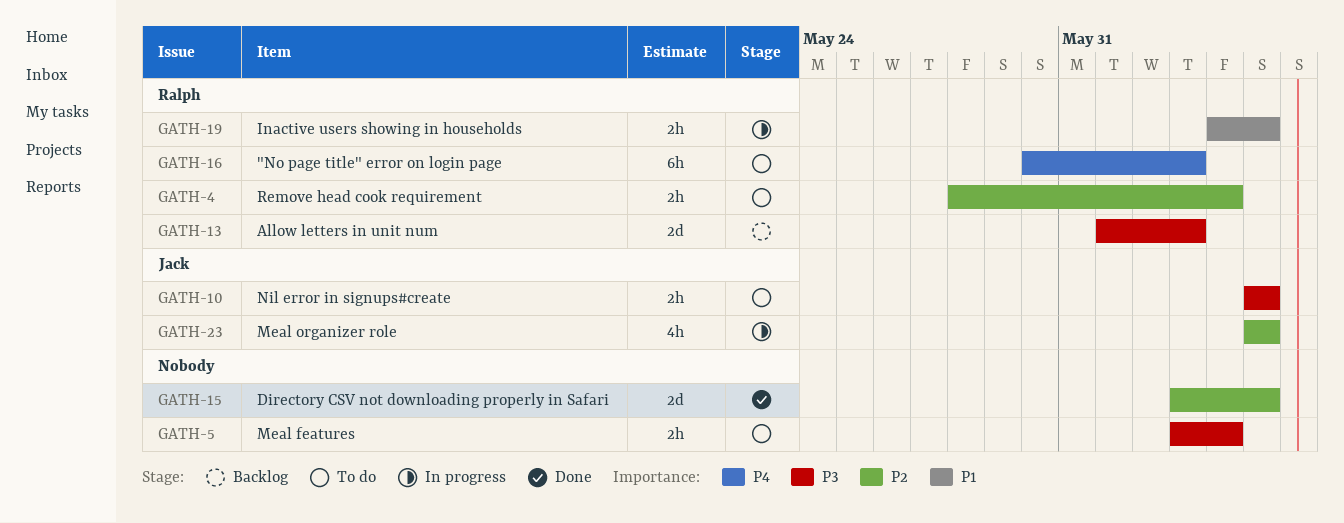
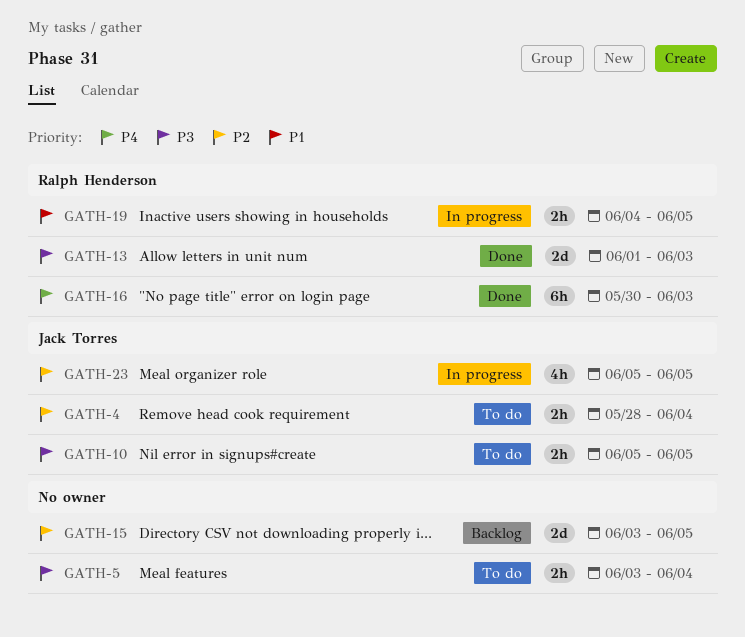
GATH-4, owner: Ralph Henderson -> Jack Torres
GATH-13, status: Backlog -> Done
GATH-15, status: Done -> Backlog
GATH-16, status: To do -> Done

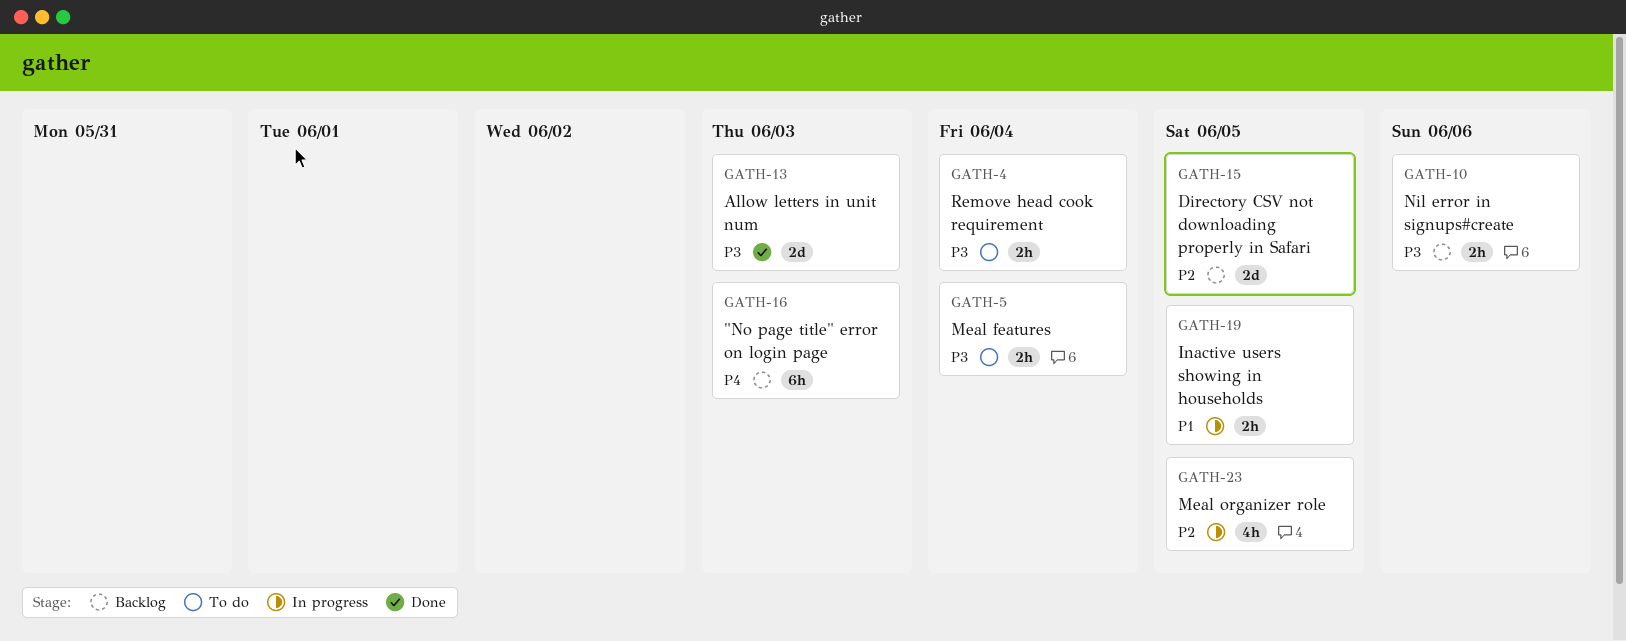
GATH-4, priority: P2 -> P3
GATH-10, status: To do -> Backlog
GATH-10, due: Jun 5 -> Jun 6
GATH-16, status: Done -> Backlog

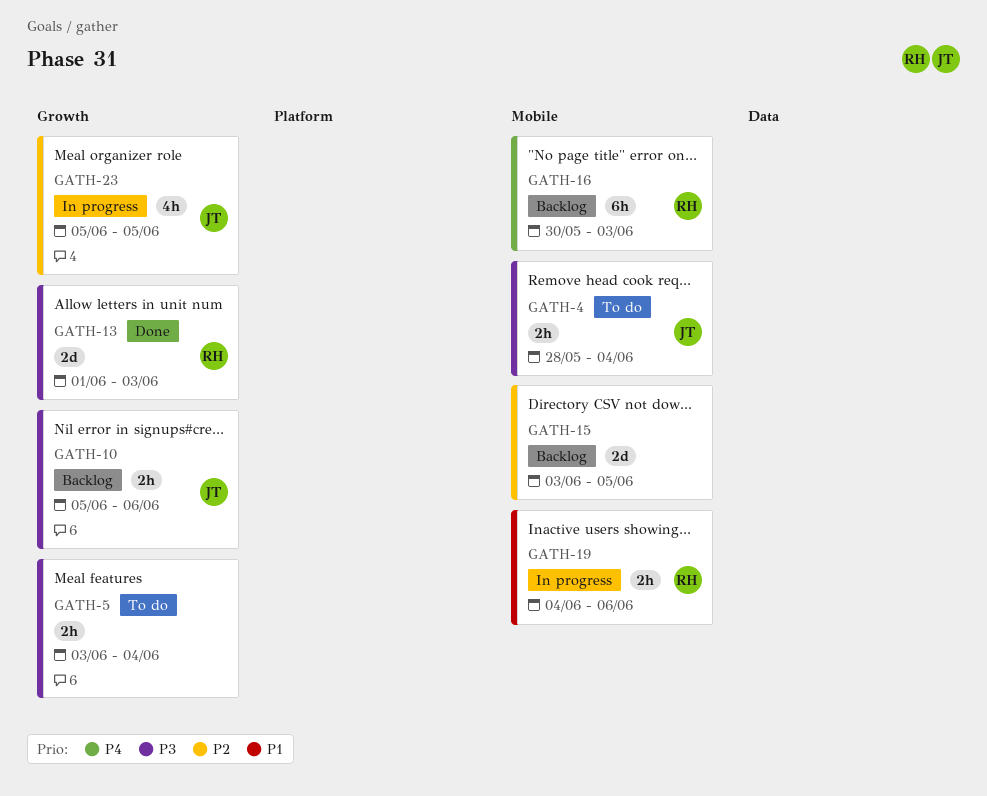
GATH-19, due: Jun 5 -> Jun 6

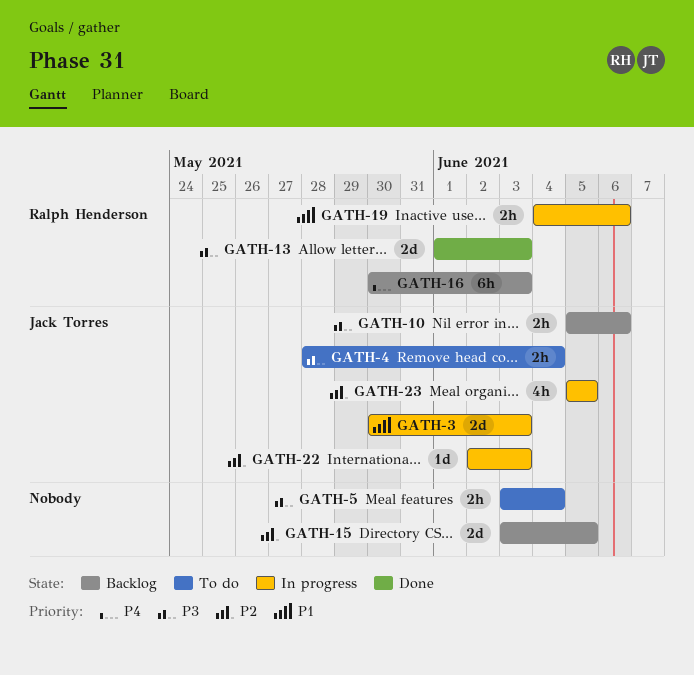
GATH-3: none -> present
GATH-22: none -> present

